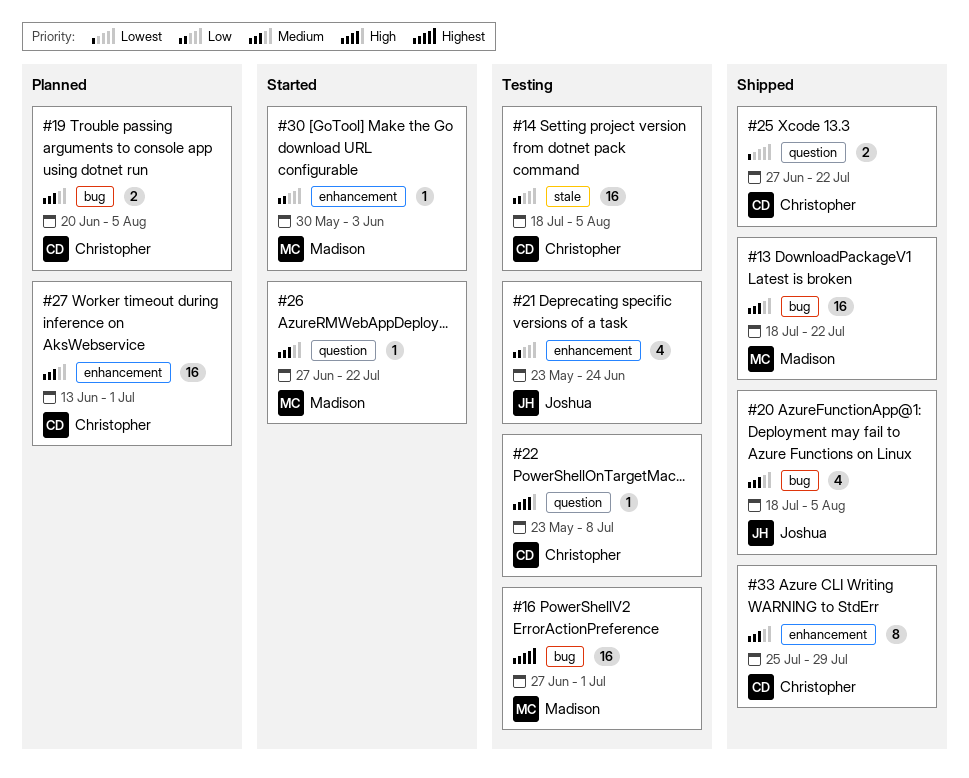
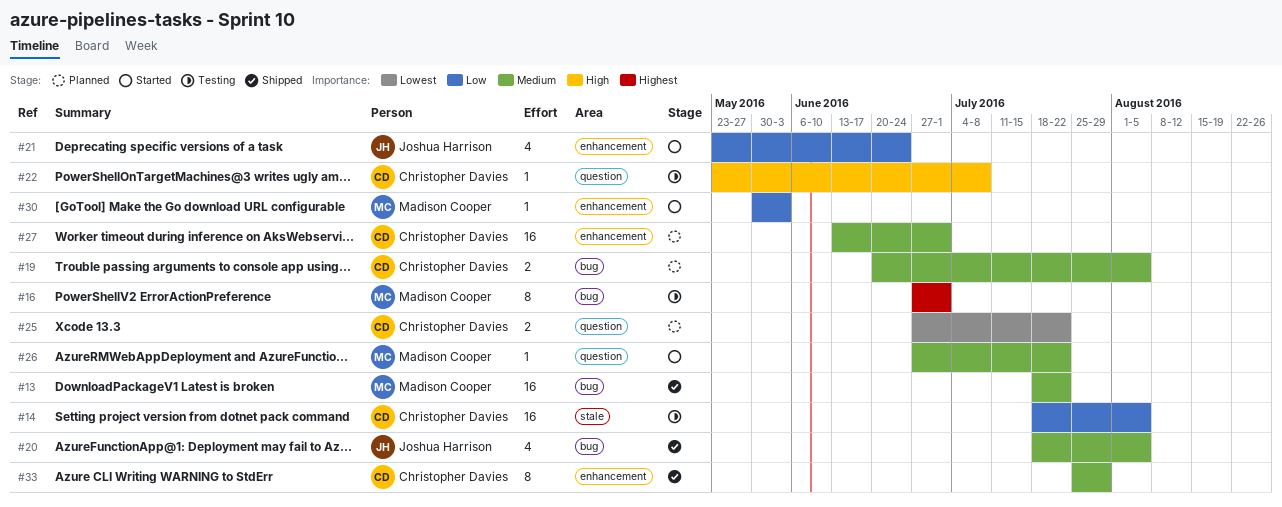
#16, estimate: 16 -> 8
#21, status: Testing -> Started
#25, status: Shipped -> Planned

